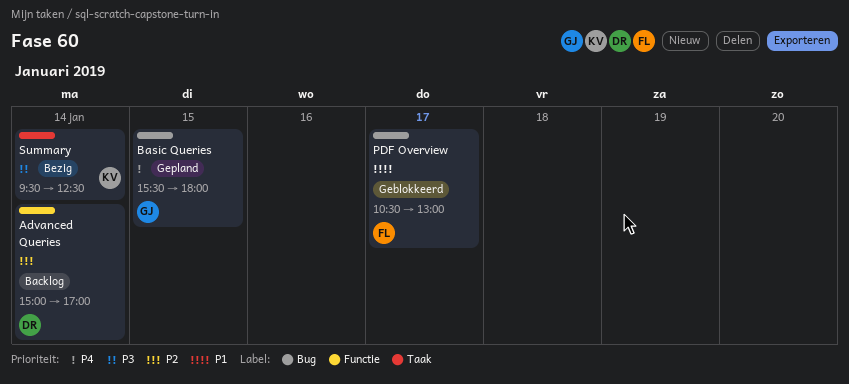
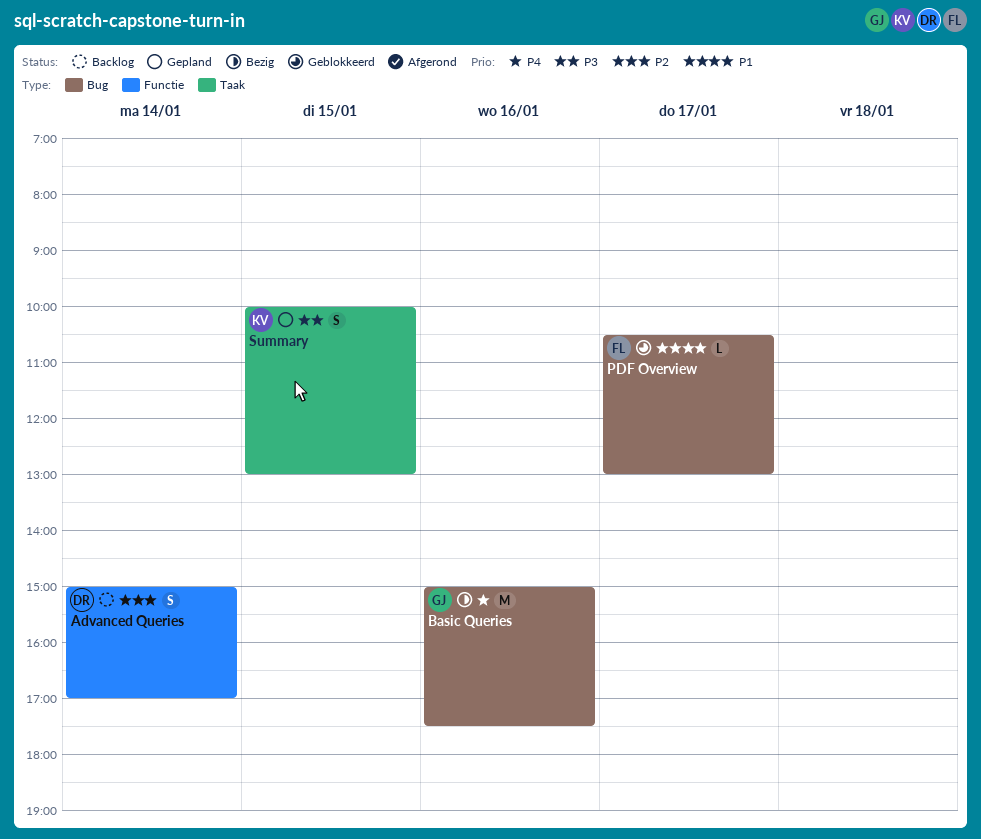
Basic Queries, status: Gepland -> Bezig
Basic Queries, day: Jan 15 -> Jan 16
Basic Queries, begins: 15:30 -> 15:00
Basic Queries, ends: 18:00 -> 17:30
Summary, status: Bezig -> Gepland
Summary, day: Jan 14 -> Jan 15
Summary, begins: 09:30 -> 10:00
Summary, ends: 12:30 -> 13:00

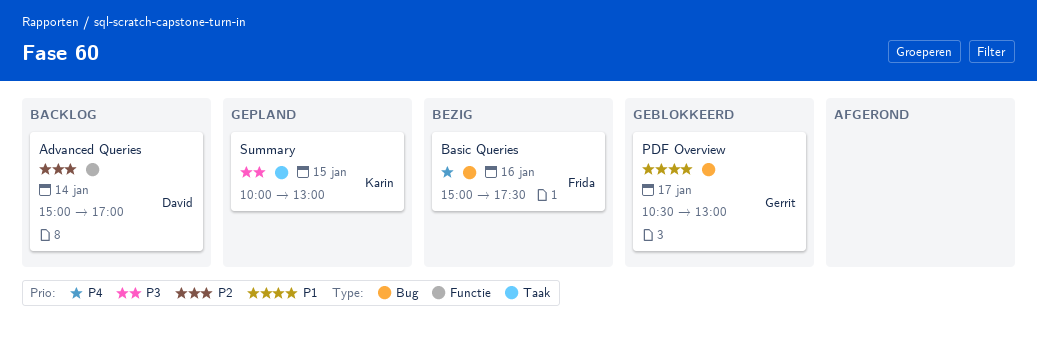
Basic Queries, owner: Gerrit -> Frida
PDF Overview, owner: Frida -> Gerrit

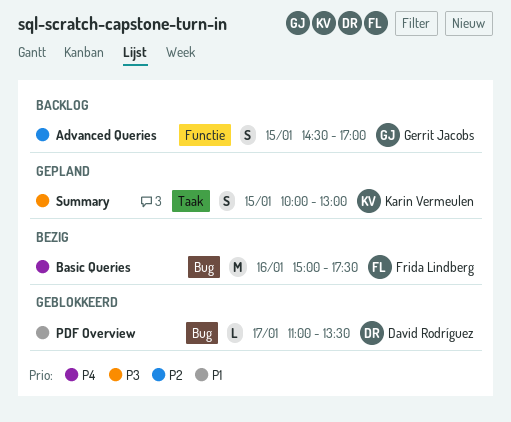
Advanced Queries, owner: David Rodríguez -> Gerrit Jacobs
Advanced Queries, day: Jan 14 -> Jan 15
Advanced Queries, begins: 15:00 -> 14:30
PDF Overview, owner: Gerrit Jacobs -> David Rodríguez
PDF Overview, begins: 10:30 -> 11:00
PDF Overview, ends: 13:00 -> 13:30

